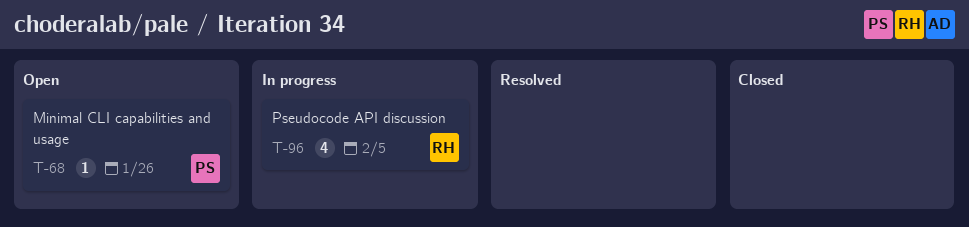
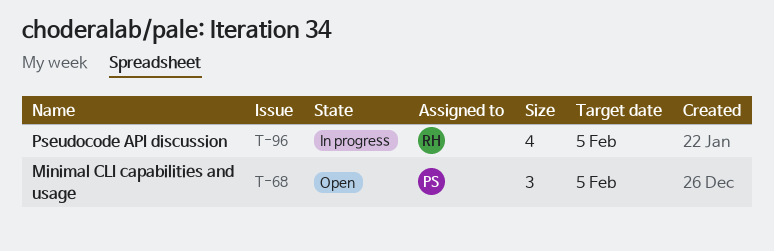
T-68, estimate: 1 -> 3
T-68, due: Jan 26 -> Feb 5

